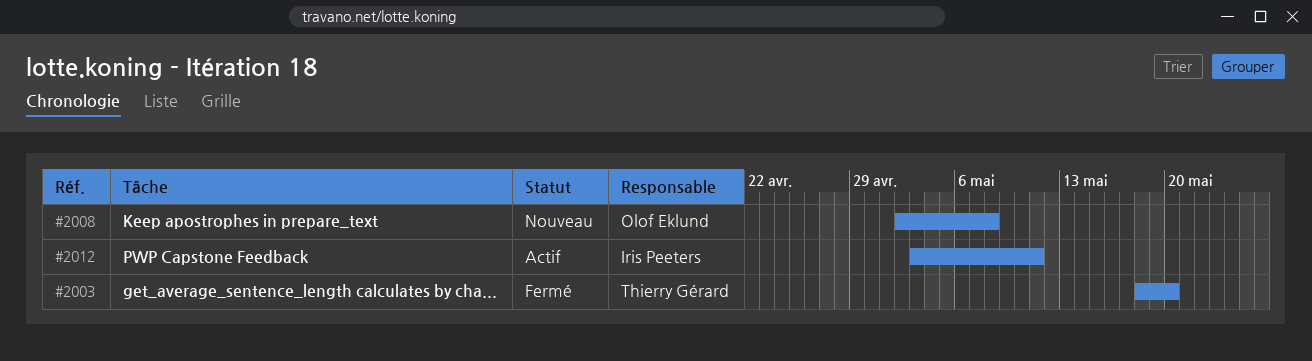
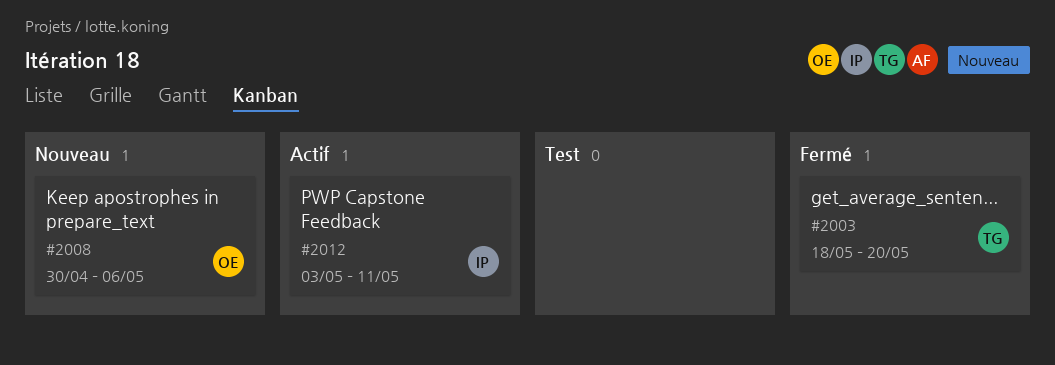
#2008, start: May 2 -> Apr 30
#2008, due: May 8 -> May 6

